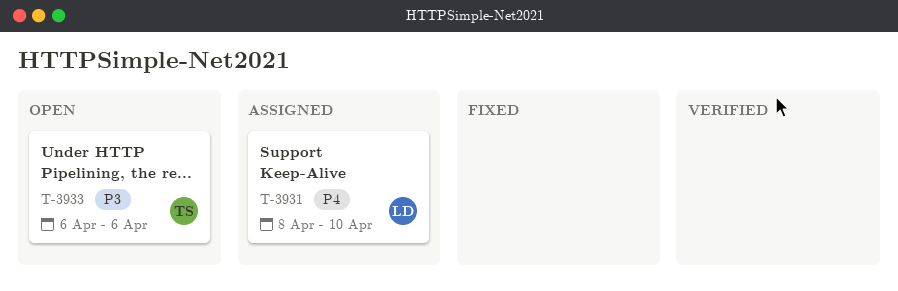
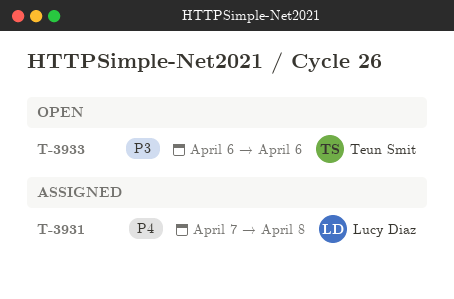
T-3931, start: Apr 8 -> Apr 7
T-3931, due: Apr 10 -> Apr 8

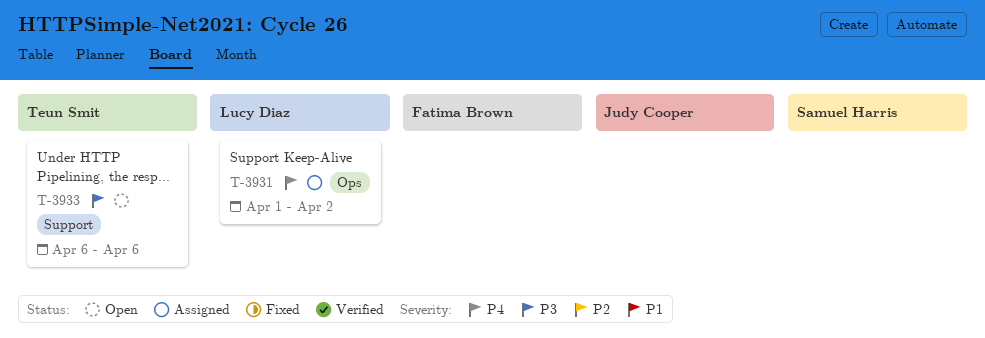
T-3931, start: Apr 7 -> Apr 1
T-3931, due: Apr 8 -> Apr 2

